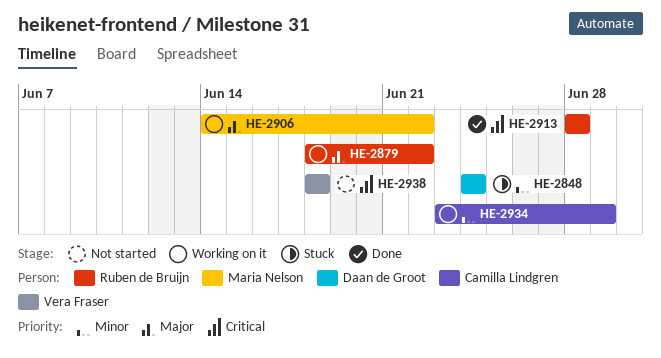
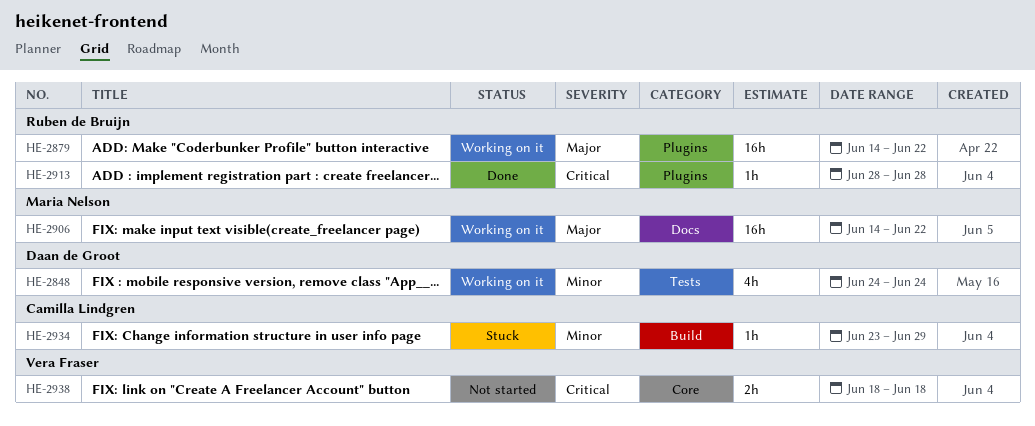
HE-2848, status: Stuck -> Working on it
HE-2879, start: Jun 18 -> Jun 14
HE-2934, status: Working on it -> Stuck

